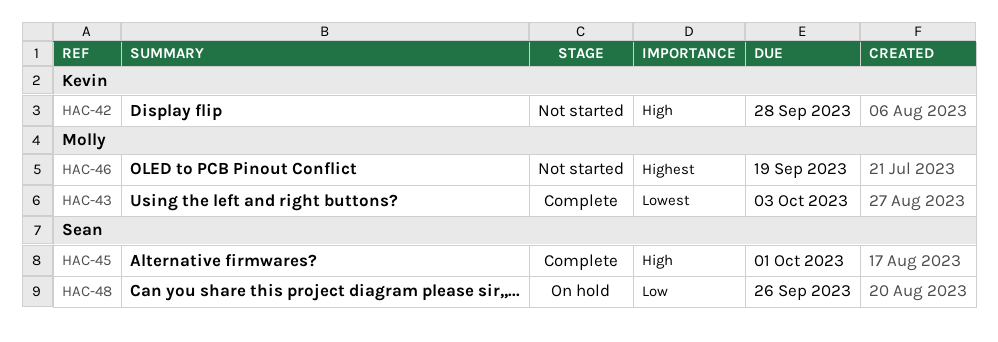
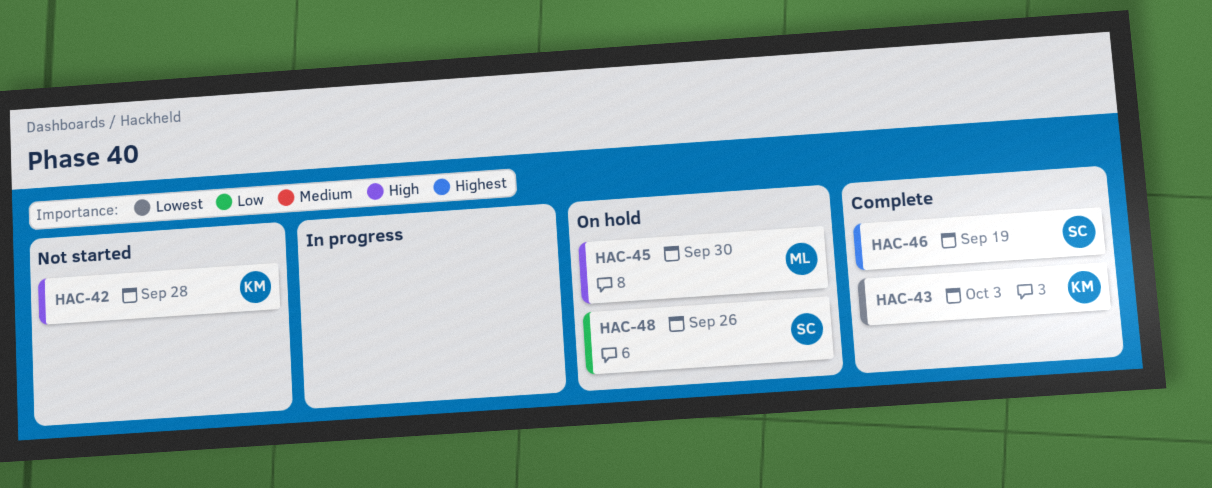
HAC-43, owner: Molly -> Kevin
HAC-45, status: Complete -> On hold
HAC-45, owner: Sean -> Molly
HAC-45, due: Oct 1 -> Sep 30
HAC-46, status: Not started -> Complete
HAC-46, owner: Molly -> Sean

